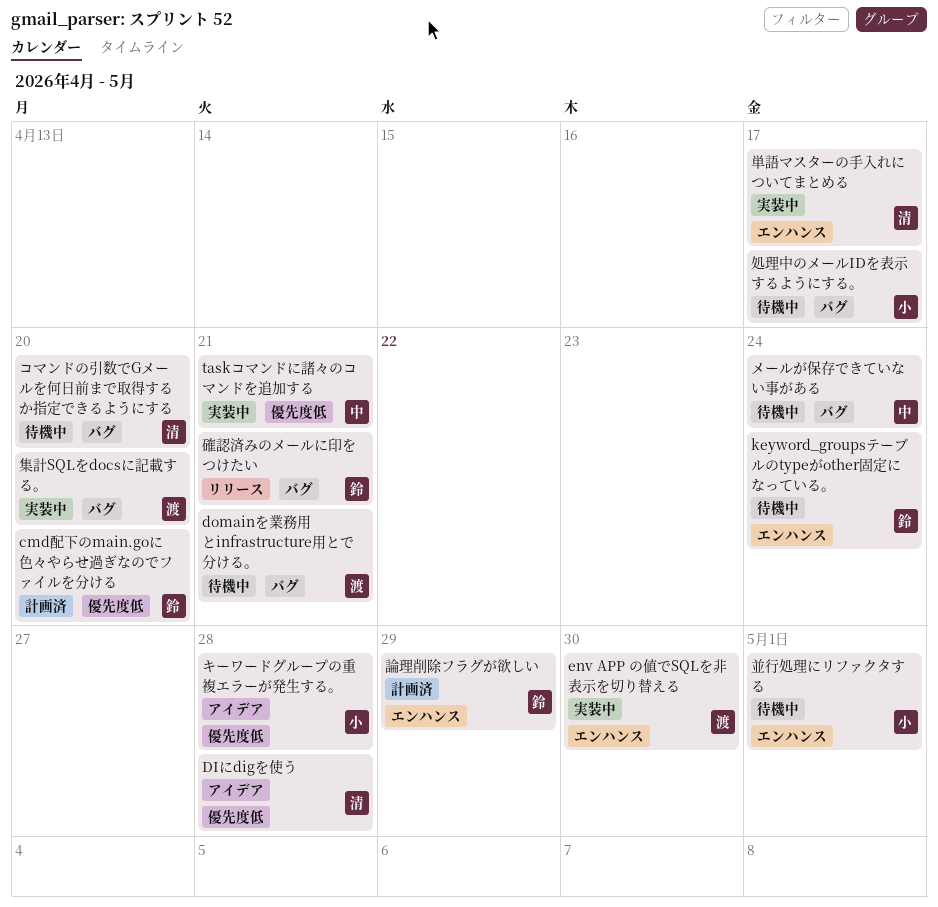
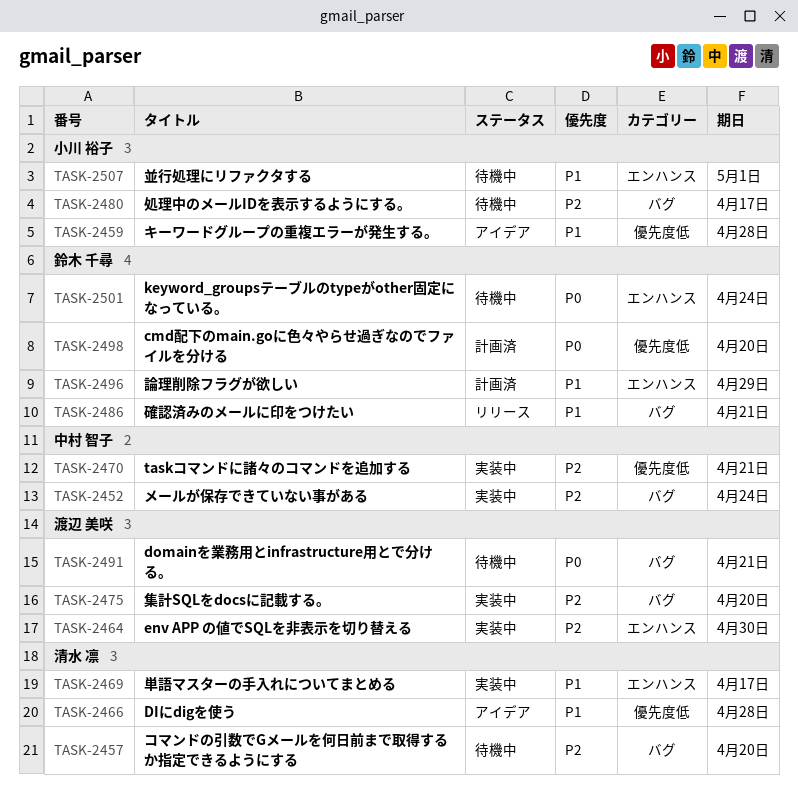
メールが保存できていない事がある, status: 待機中 -> 実装中

